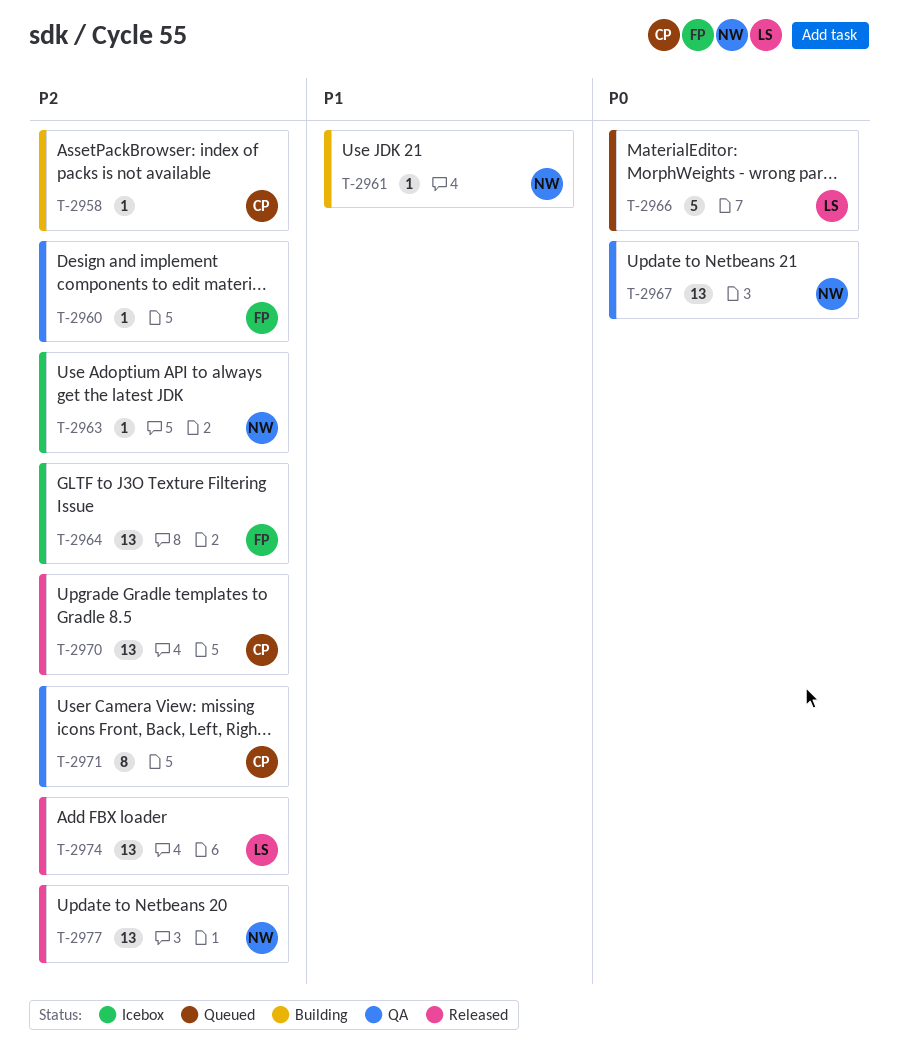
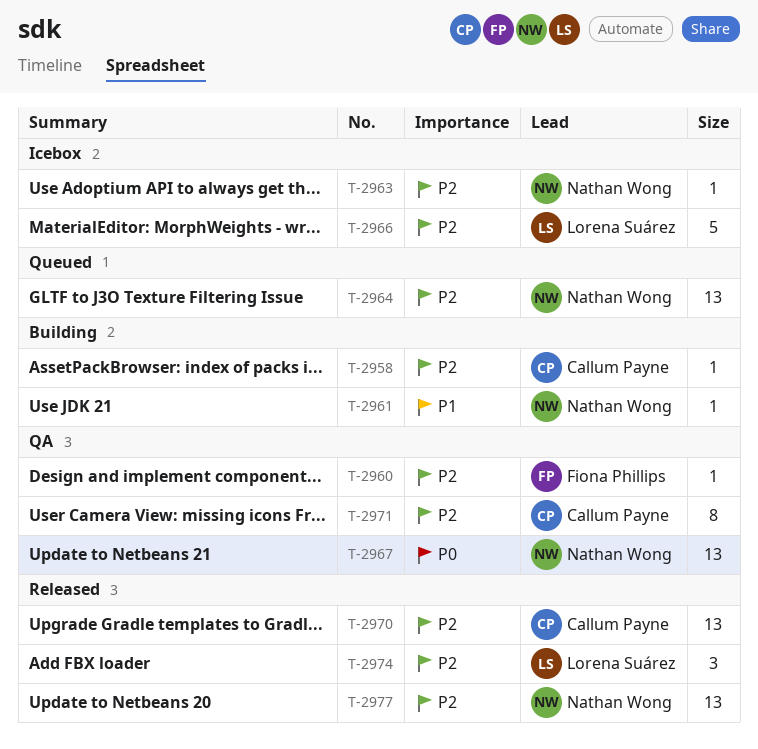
T-2964, status: Icebox -> Queued
T-2964, owner: Fiona Phillips -> Nathan Wong
T-2966, status: Queued -> Icebox
T-2966, priority: P0 -> P2
T-2974, estimate: 13 -> 3

